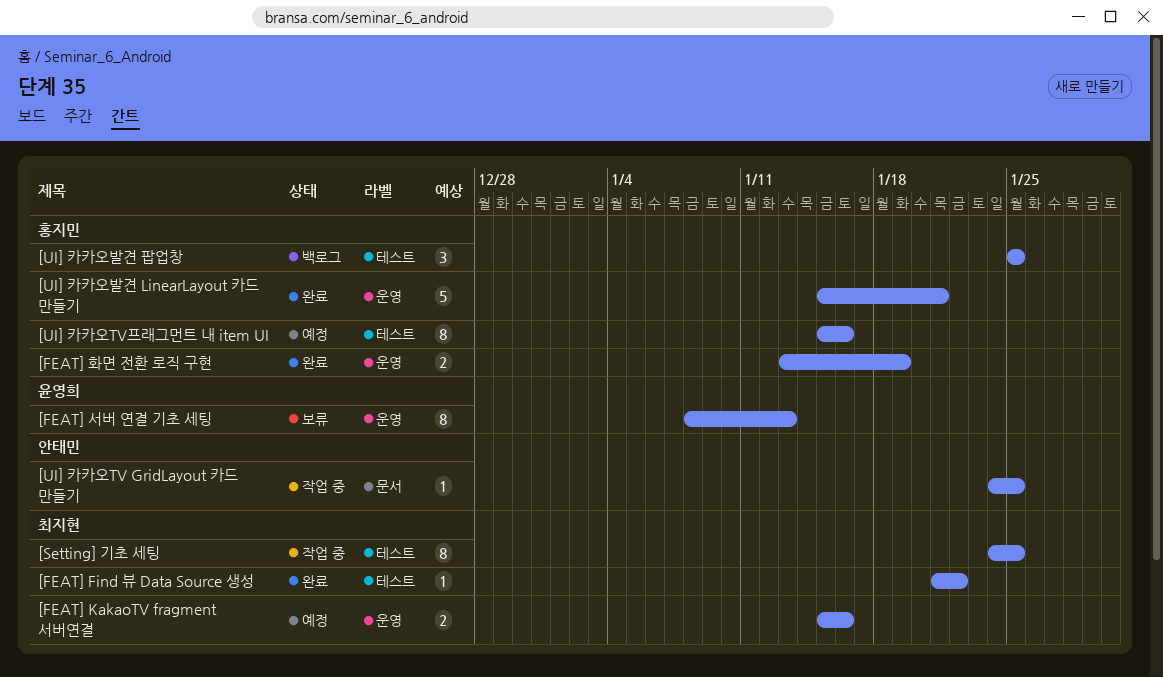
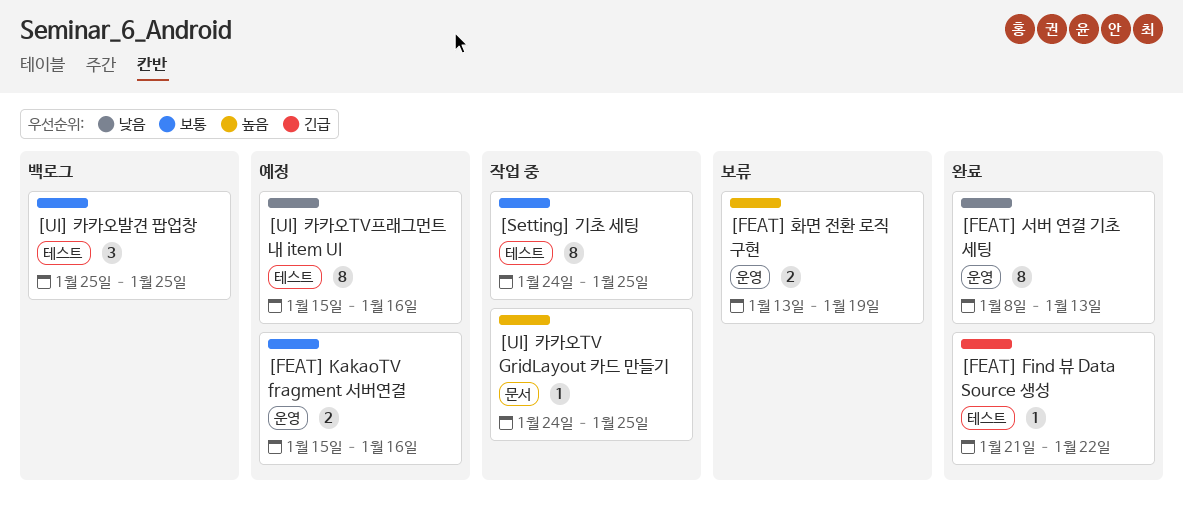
[FEAT] 서버 연결 기초 세팅, status: 보류 -> 완료
[FEAT] 화면 전환 로직 구현, status: 완료 -> 보류
[UI] 카카오발견 LinearLayout 카드 만들기: present -> none

